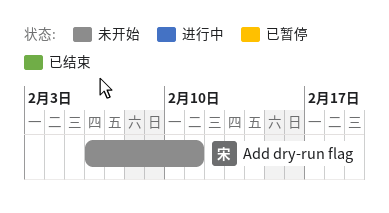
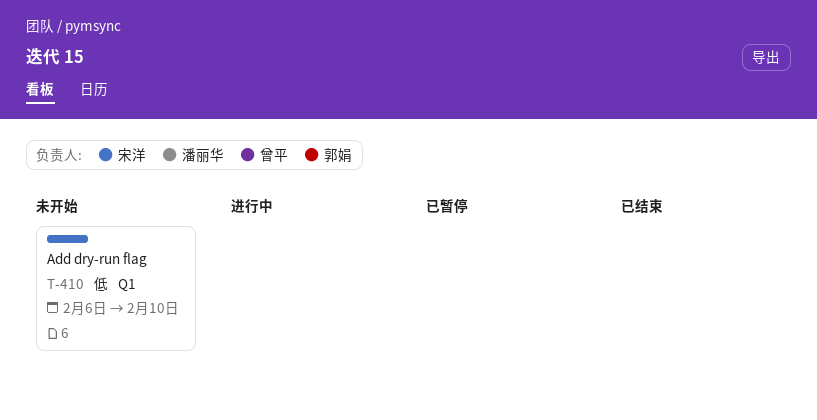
Add dry-run flag, due: Feb 11 -> Feb 10

